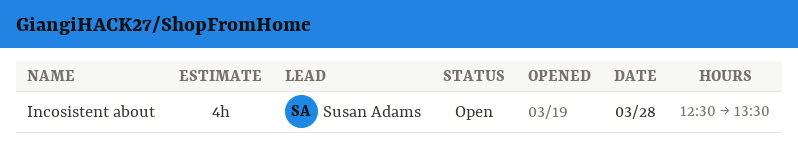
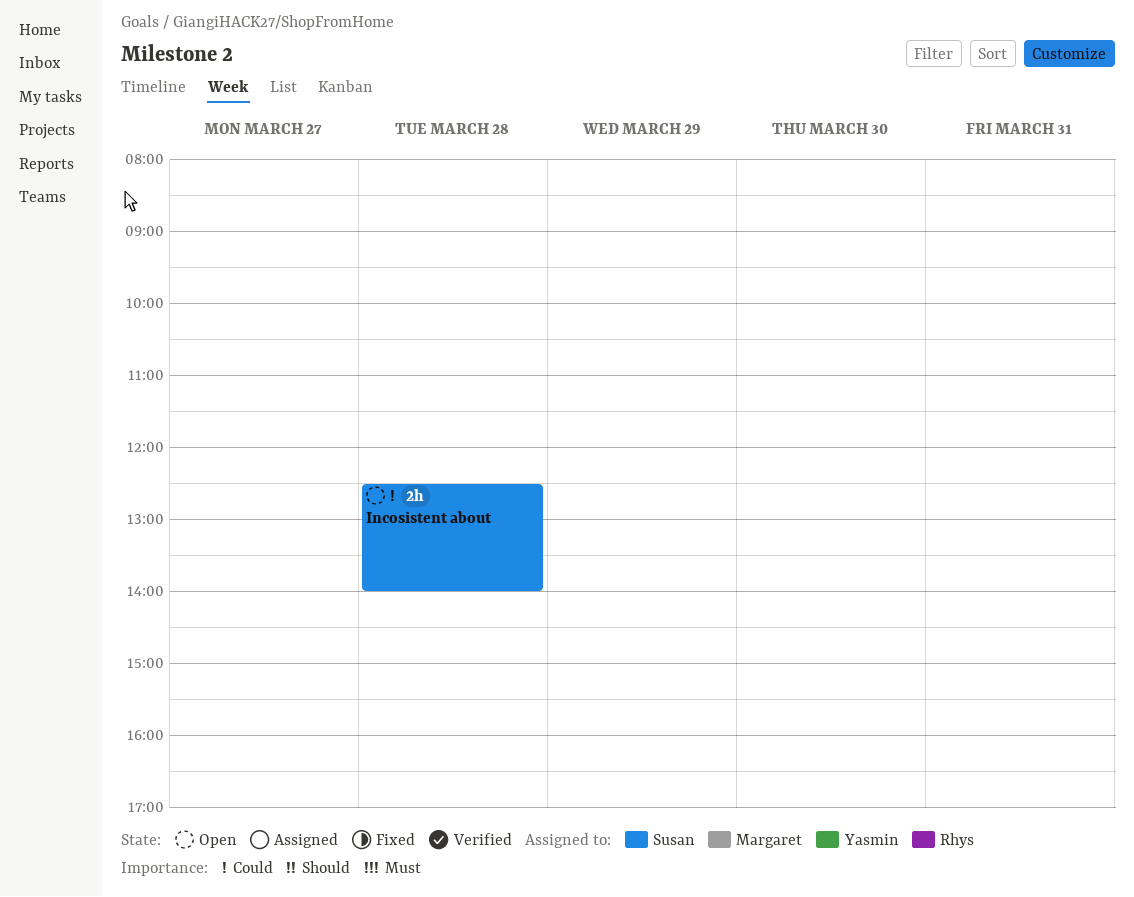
Incosistent about, estimate: 4h -> 2h
Incosistent about, ends: 13:30 -> 14:00

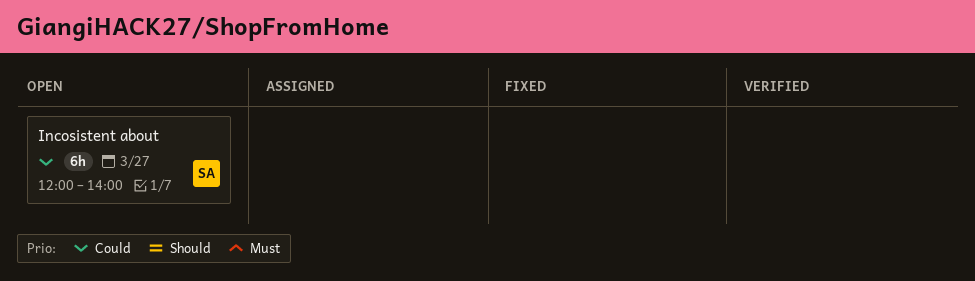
Incosistent about, estimate: 2h -> 6h
Incosistent about, day: Mar 28 -> Mar 27
Incosistent about, begins: 12:30 -> 12:00

